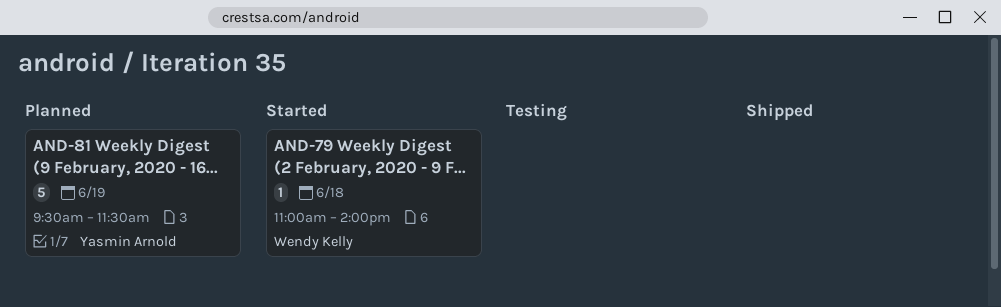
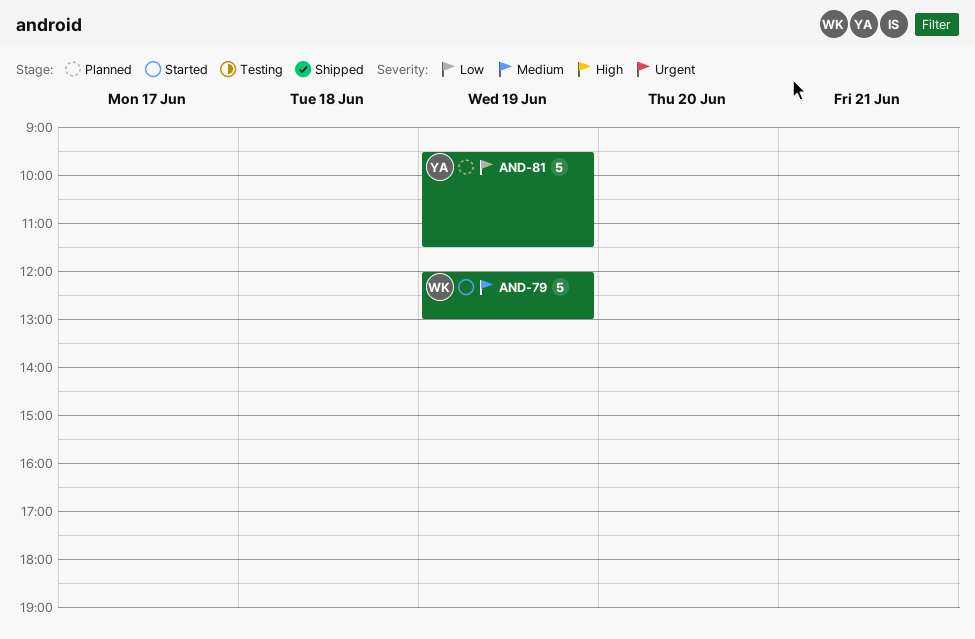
AND-79, estimate: 1 -> 5
AND-79, day: Jun 18 -> Jun 19
AND-79, begins: 11:00 -> 12:00
AND-79, ends: 14:00 -> 13:00

